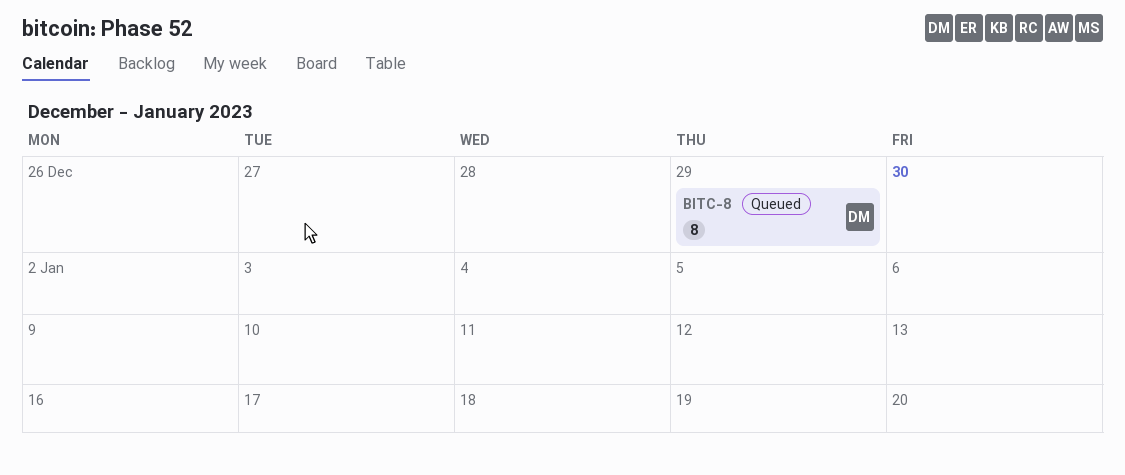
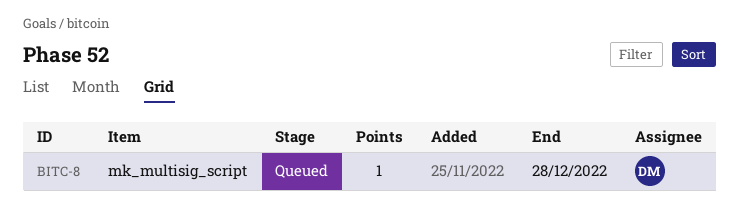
BITC-8, estimate: 8 -> 1
BITC-8, due: Dec 29 -> Dec 28

